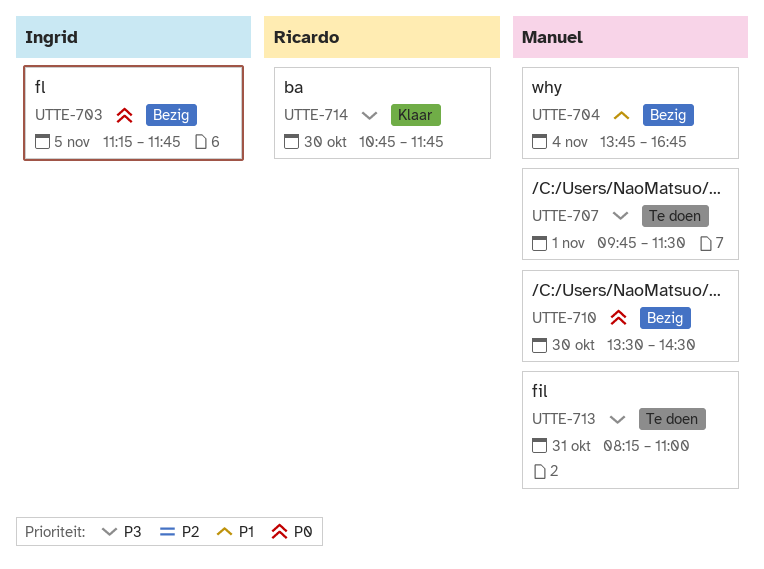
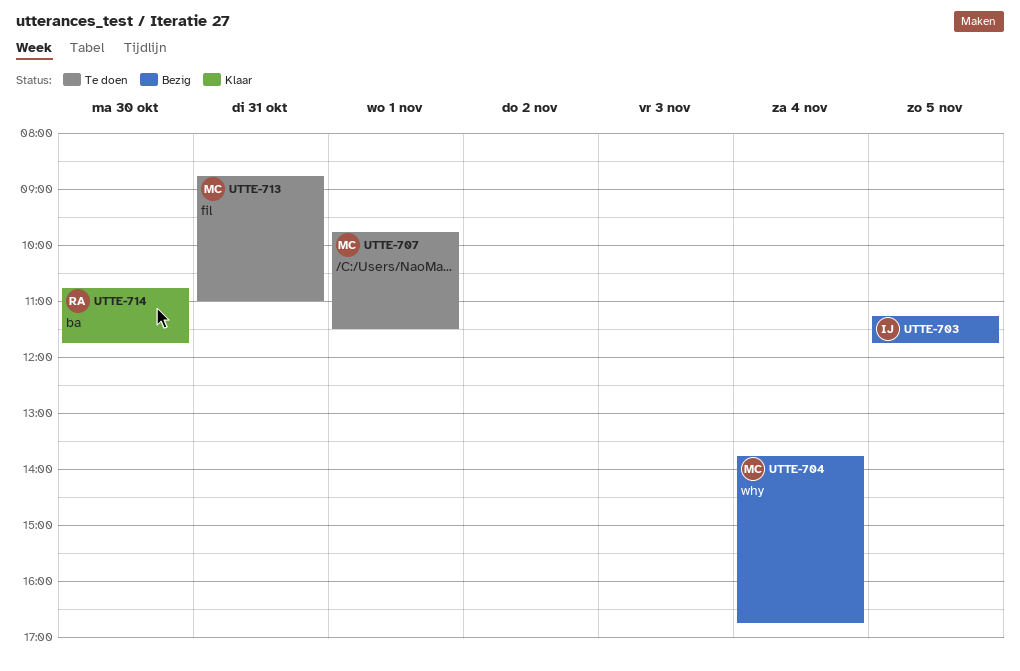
UTTE-710: present -> none
UTTE-713, begins: 08:15 -> 08:45

